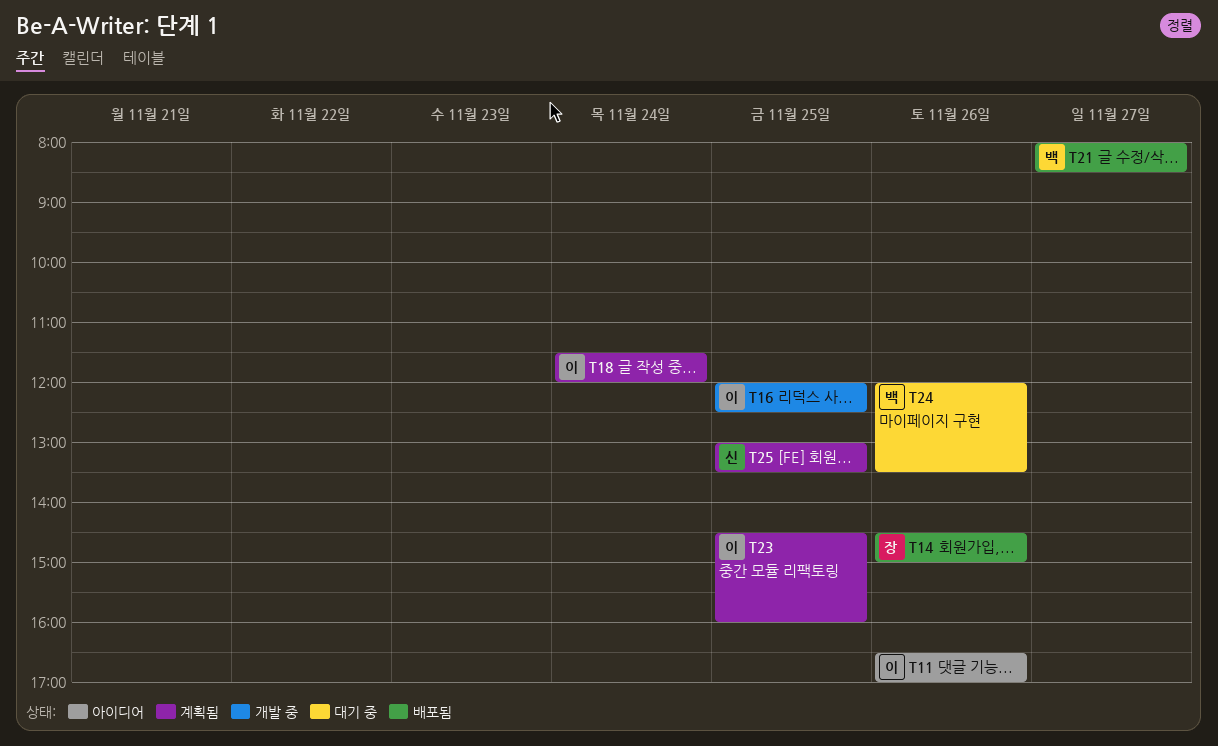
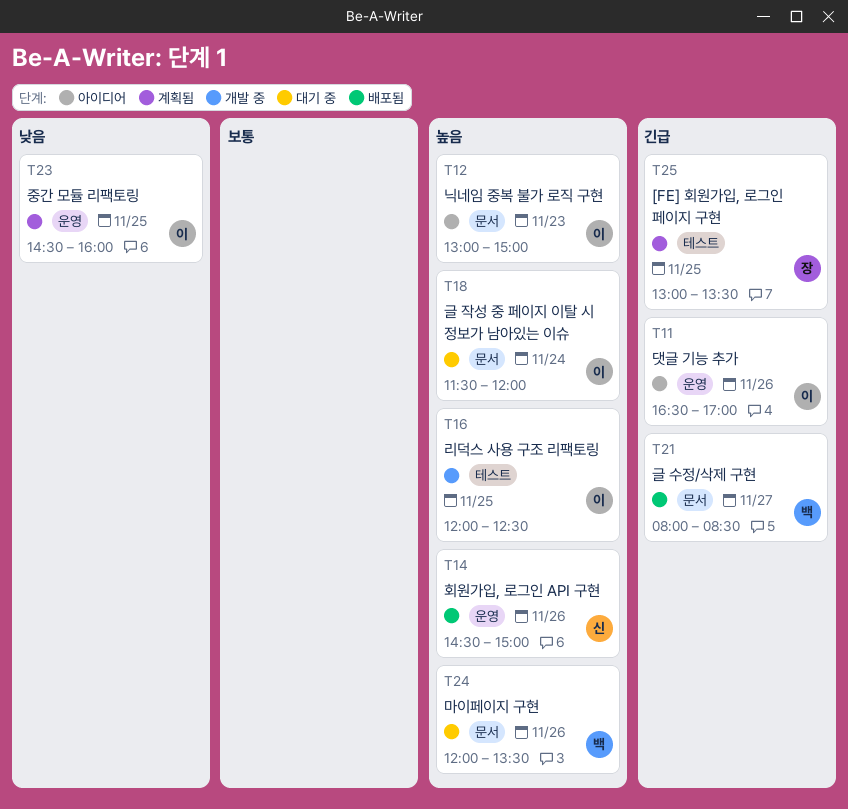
T12: none -> present
T14, owner: 장 -> 신
T18, status: 계획됨 -> 대기 중
T25, owner: 신 -> 장

